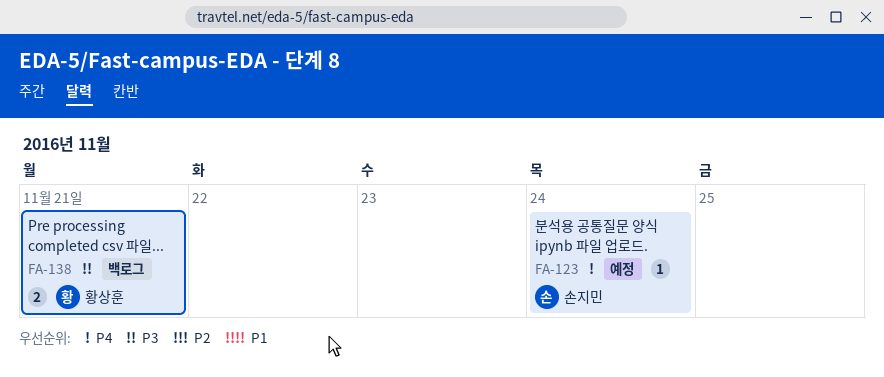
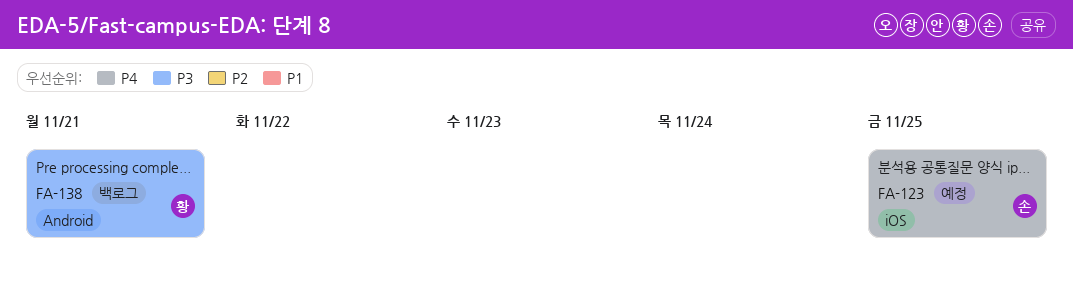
FA-123, due: Nov 24 -> Nov 25

